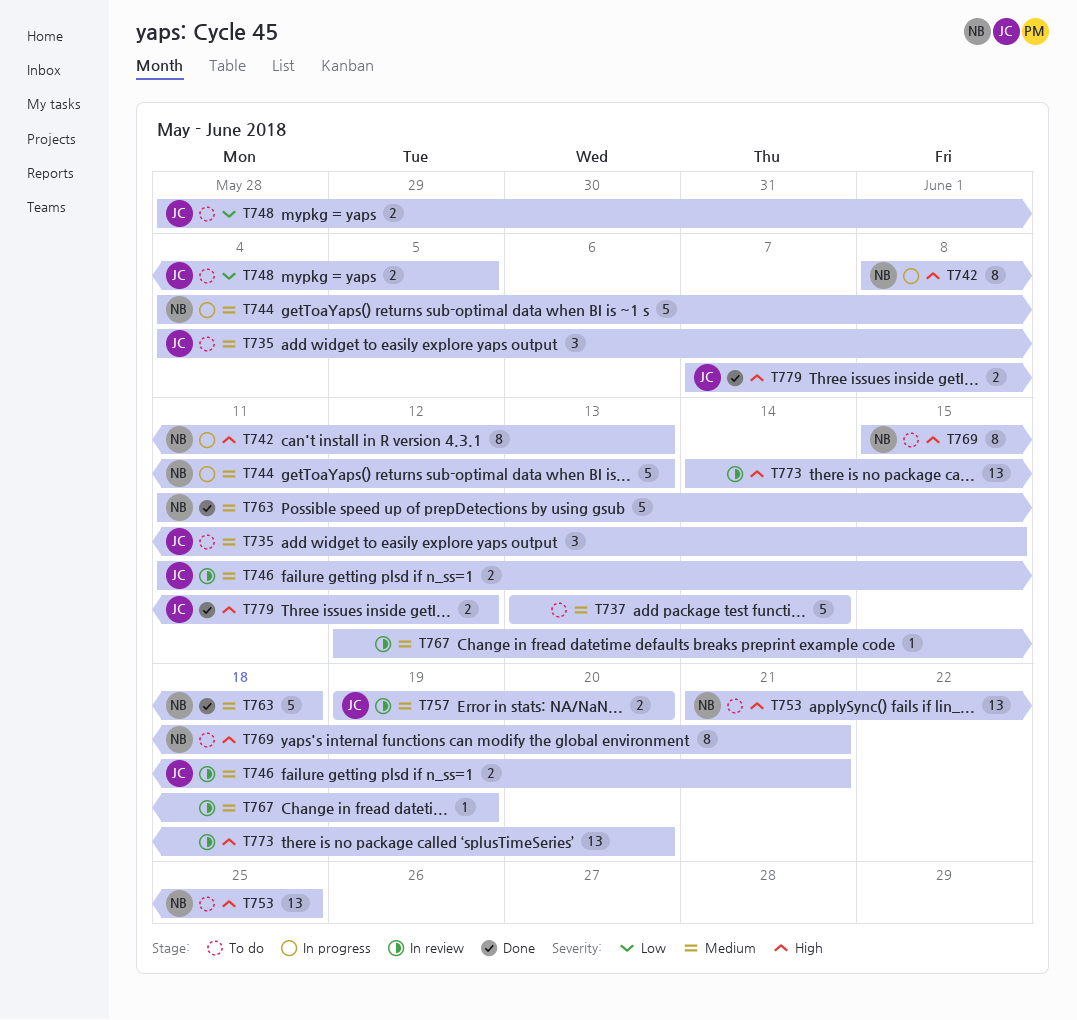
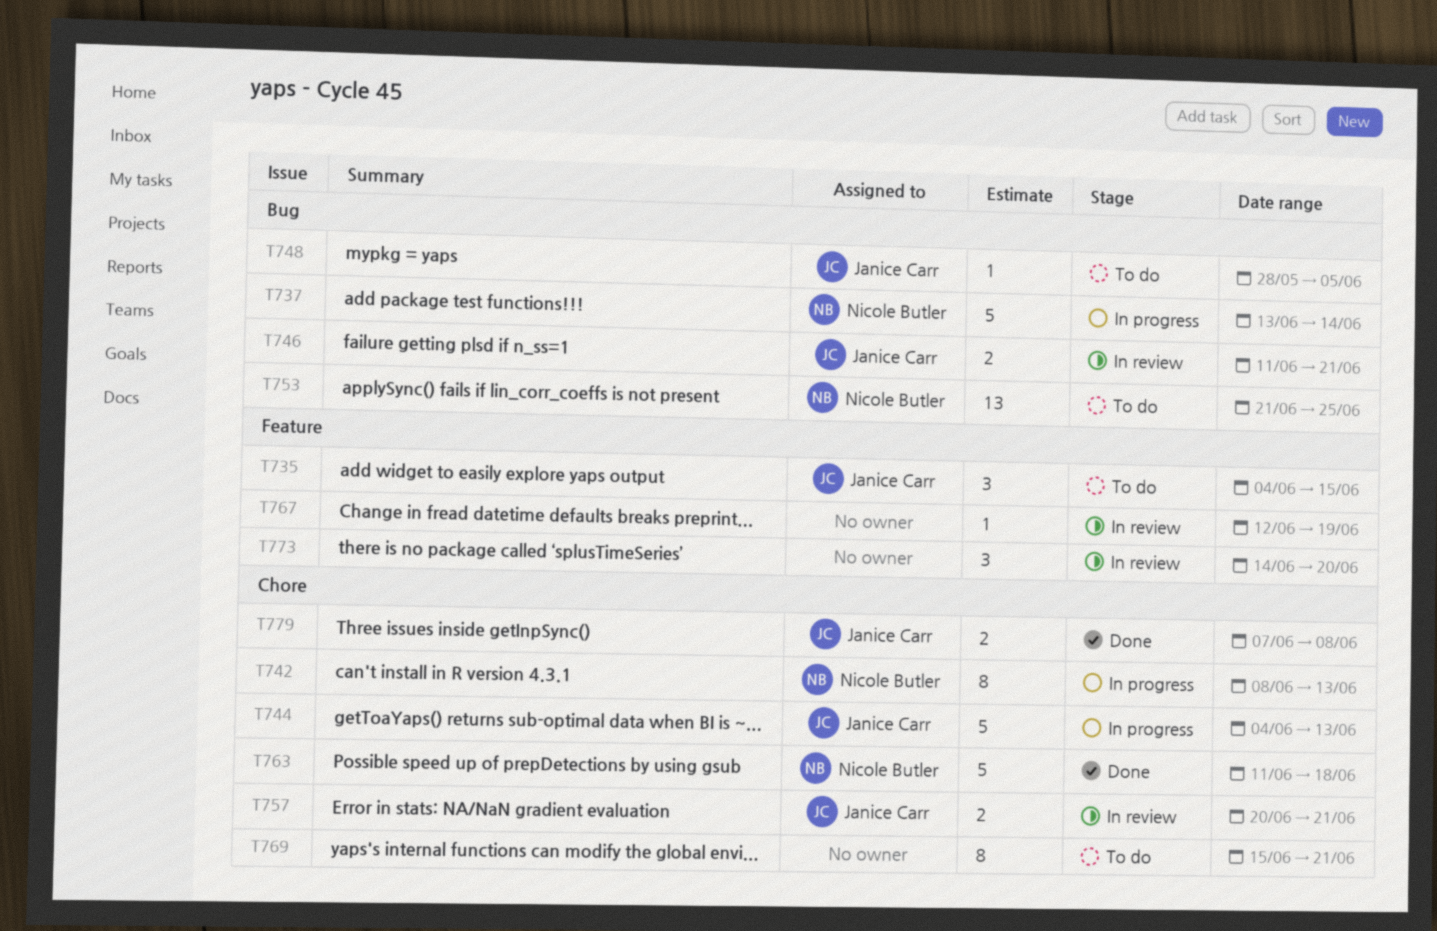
T737, status: To do -> In progress
T737, owner: none -> Nicole Butler
T744, owner: Nicole Butler -> Janice Carr
T748, estimate: 2 -> 1
T757, start: Jun 19 -> Jun 20
T757, due: Jun 20 -> Jun 21
T769, owner: Nicole Butler -> none
T773, estimate: 13 -> 3
T779, due: Jun 12 -> Jun 8

